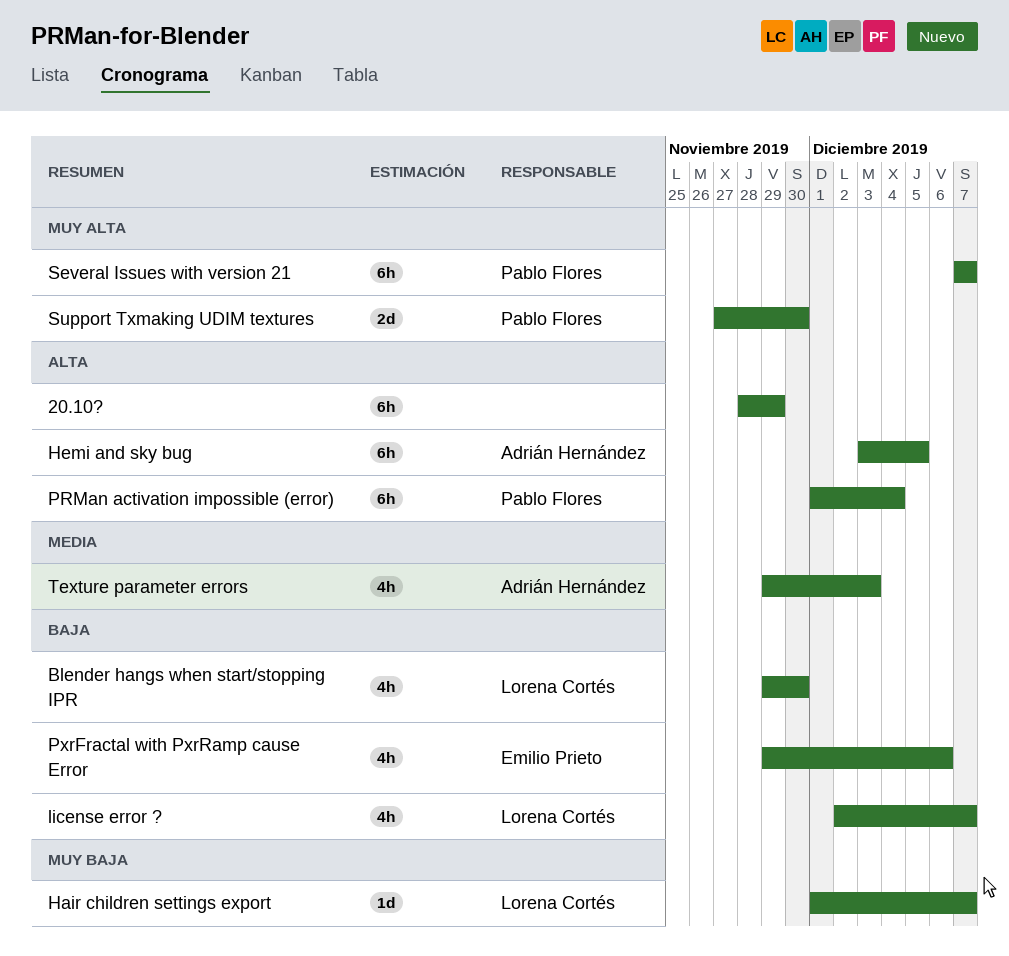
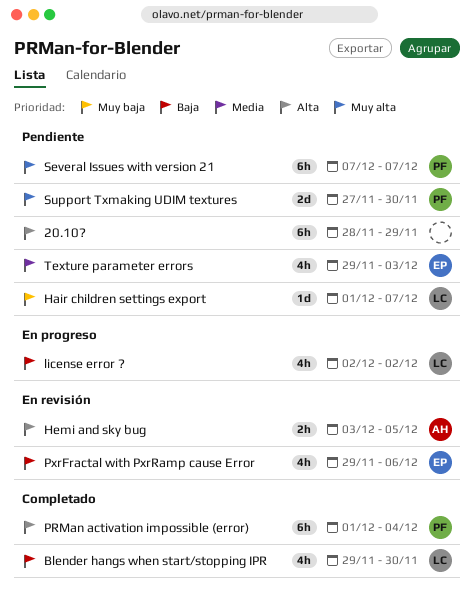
Hemi and sky bug, estimate: 6h -> 2h
license error ?, due: Dec 7 -> Dec 2
Texture parameter errors, owner: Adrián Hernández -> Emilio Prieto

